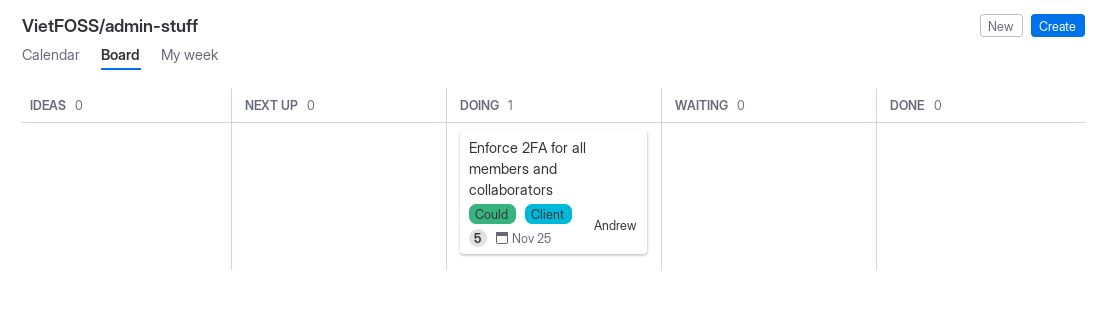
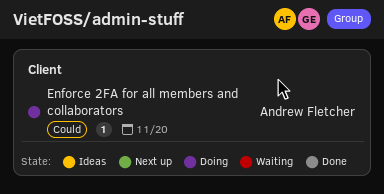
Enforce 2FA for all members and collaborators, estimate: 5 -> 1
Enforce 2FA for all members and collaborators, due: Nov 25 -> Nov 20

